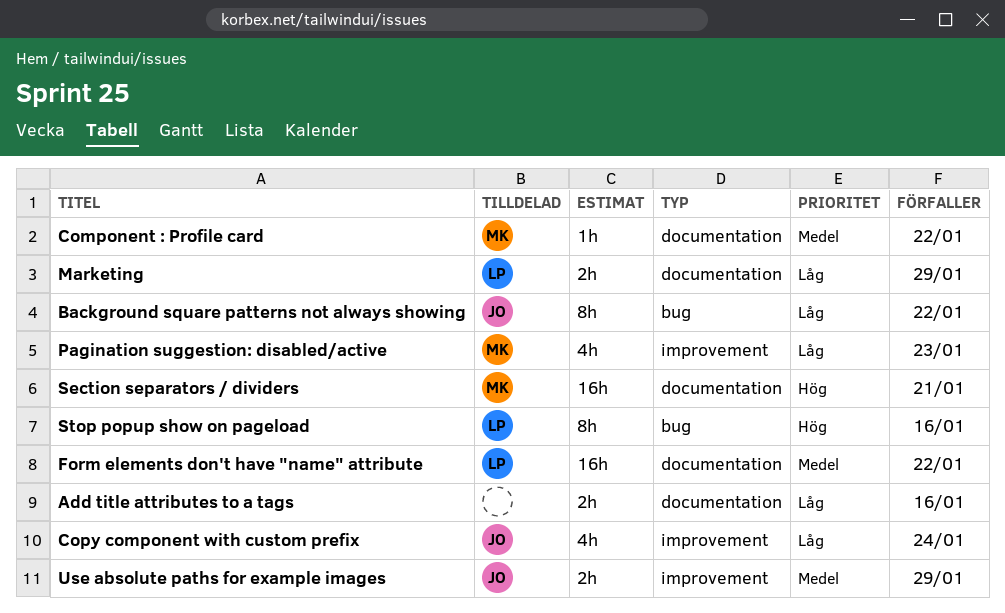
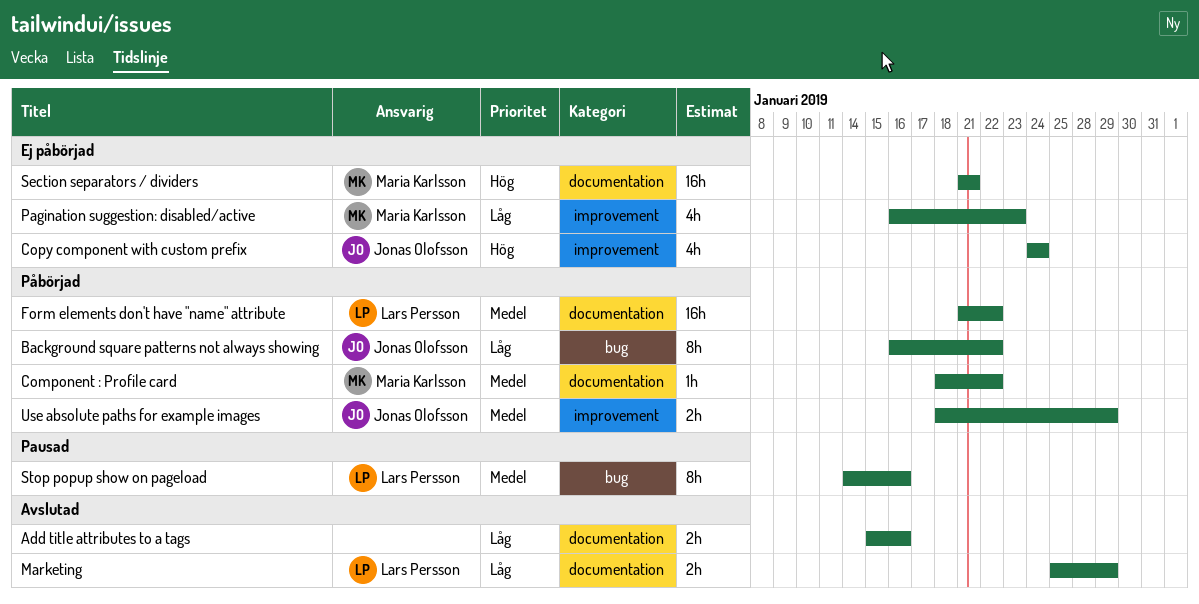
Copy component with custom prefix, priority: Låg -> Hög
Stop popup show on pageload, priority: Hög -> Medel

